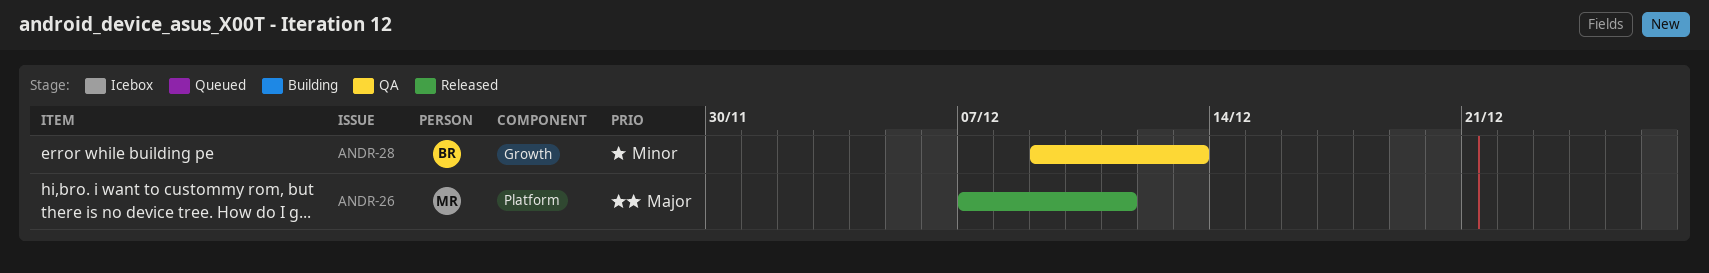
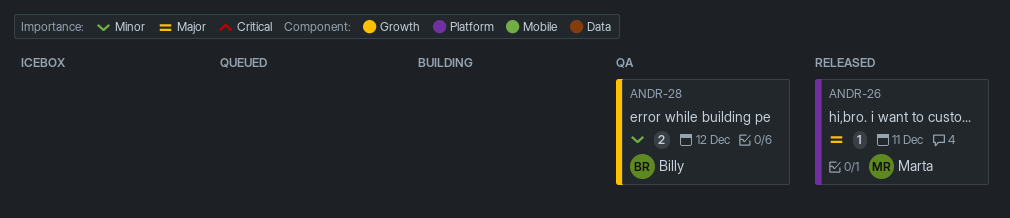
ANDR-28, due: Dec 13 -> Dec 12

